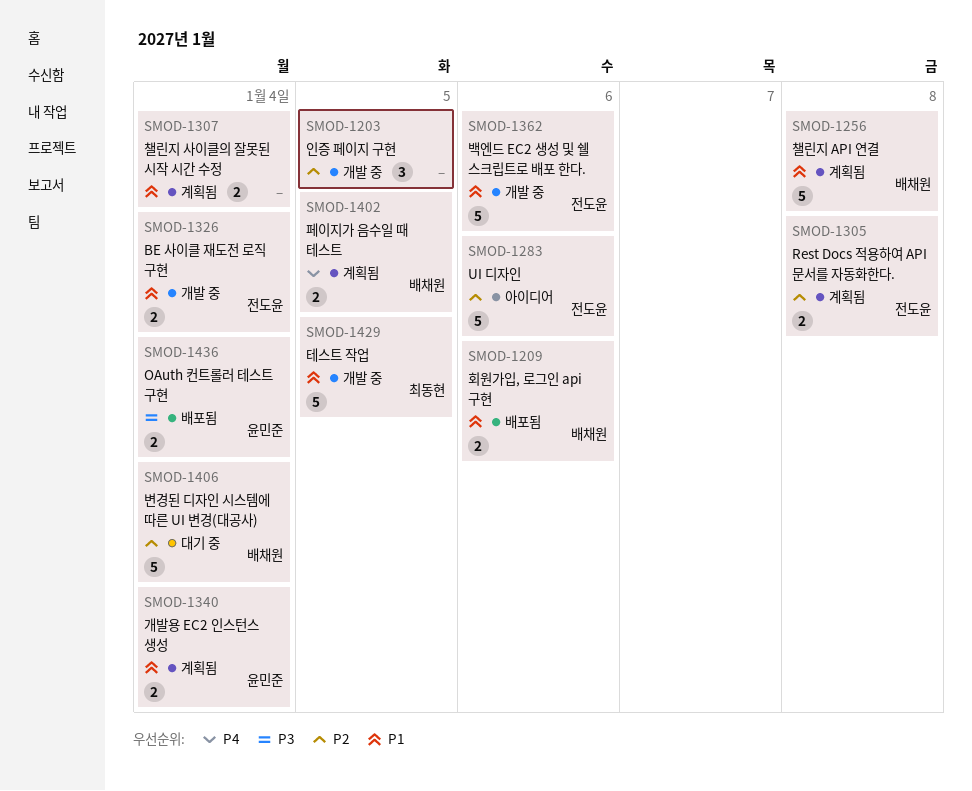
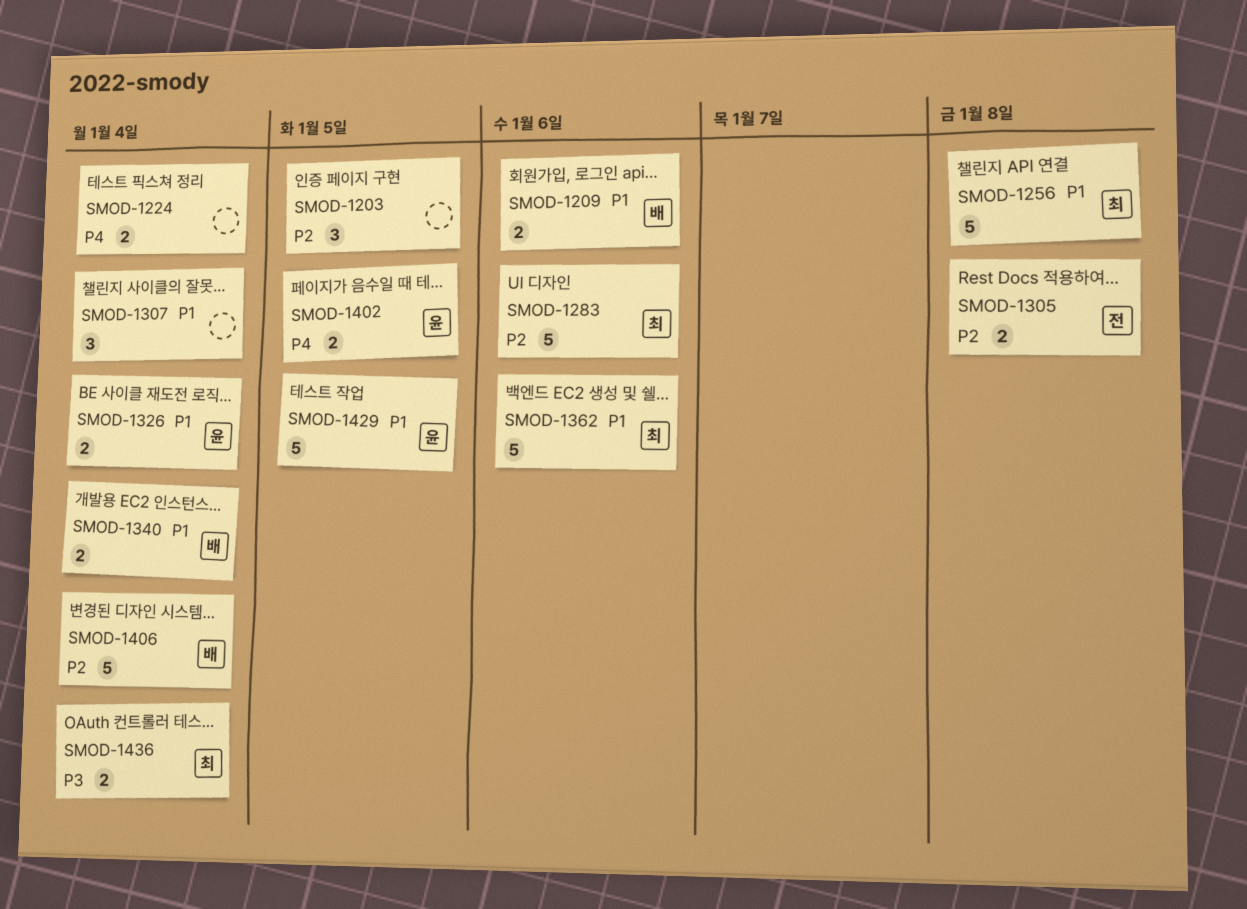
SMOD-1224: none -> present
SMOD-1256, owner: 배채원 -> 최동현
SMOD-1283, owner: 전도윤 -> 최동현
SMOD-1307, estimate: 2 -> 3
SMOD-1326, owner: 전도윤 -> 윤민준
SMOD-1340, owner: 윤민준 -> 배채원
SMOD-1362, owner: 전도윤 -> 최동현
SMOD-1402, owner: 배채원 -> 윤민준
SMOD-1429, owner: 최동현 -> 윤민준
SMOD-1436, owner: 윤민준 -> 최동현

